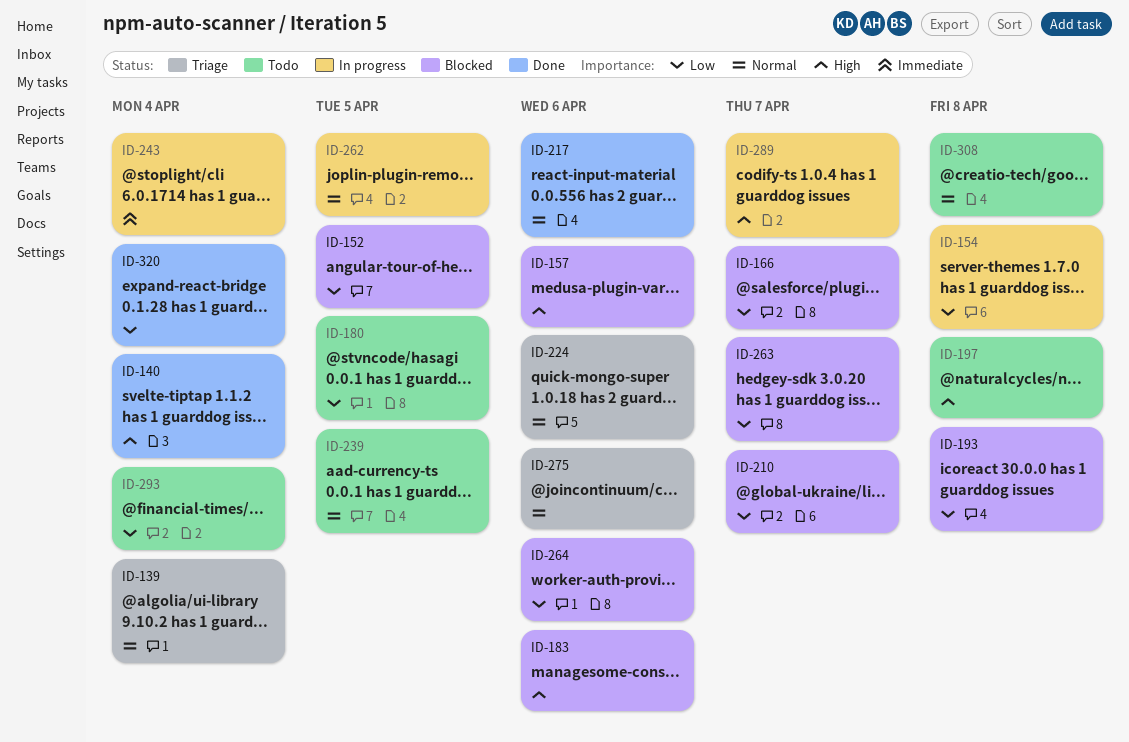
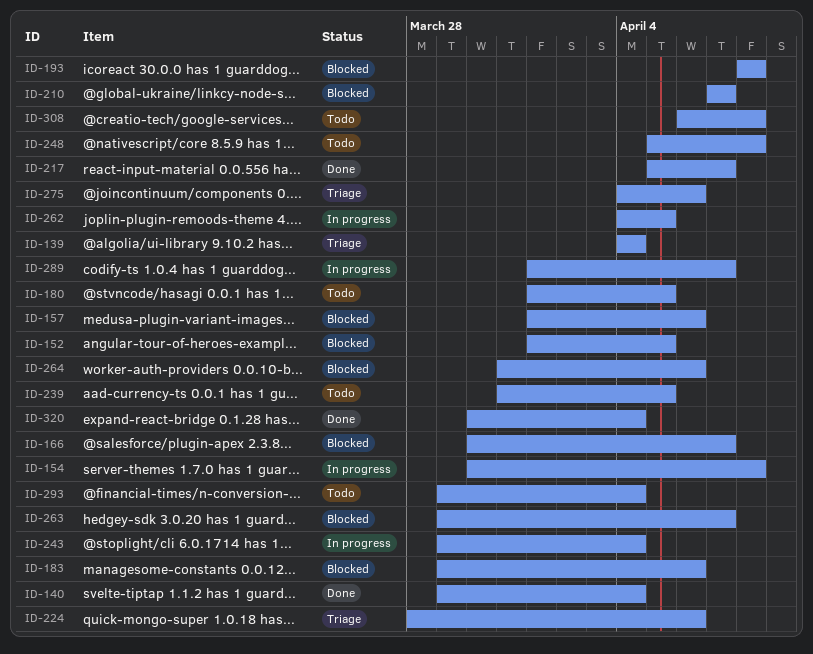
ID-197: present -> none
ID-217, due: Apr 6 -> Apr 7
ID-248: none -> present

